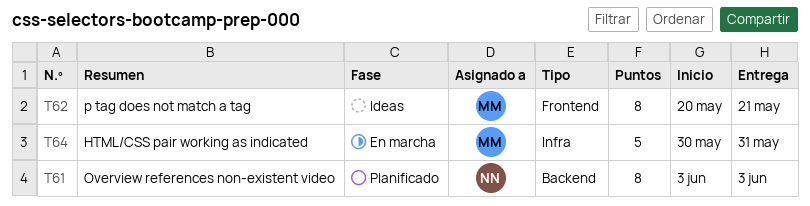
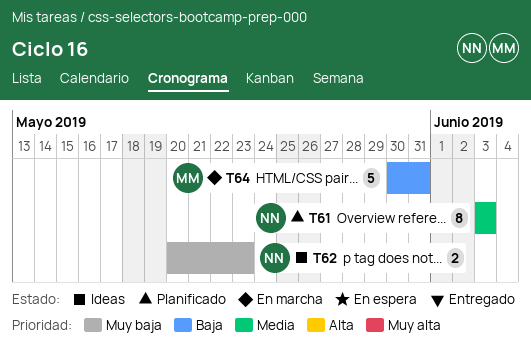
T62, owner: MM -> NN
T62, estimate: 8 -> 2
T62, due: May 21 -> May 23

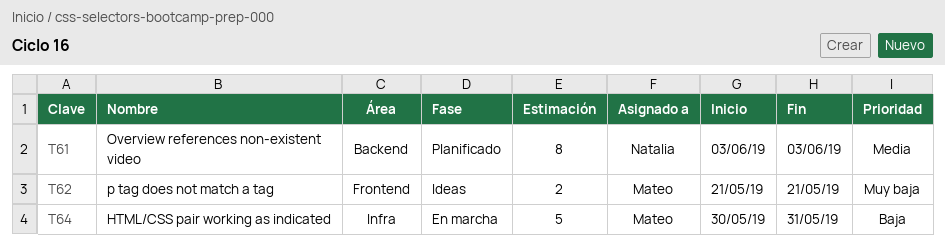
T62, owner: Natalia -> Mateo
T62, start: May 20 -> May 21
T62, due: May 23 -> May 21

